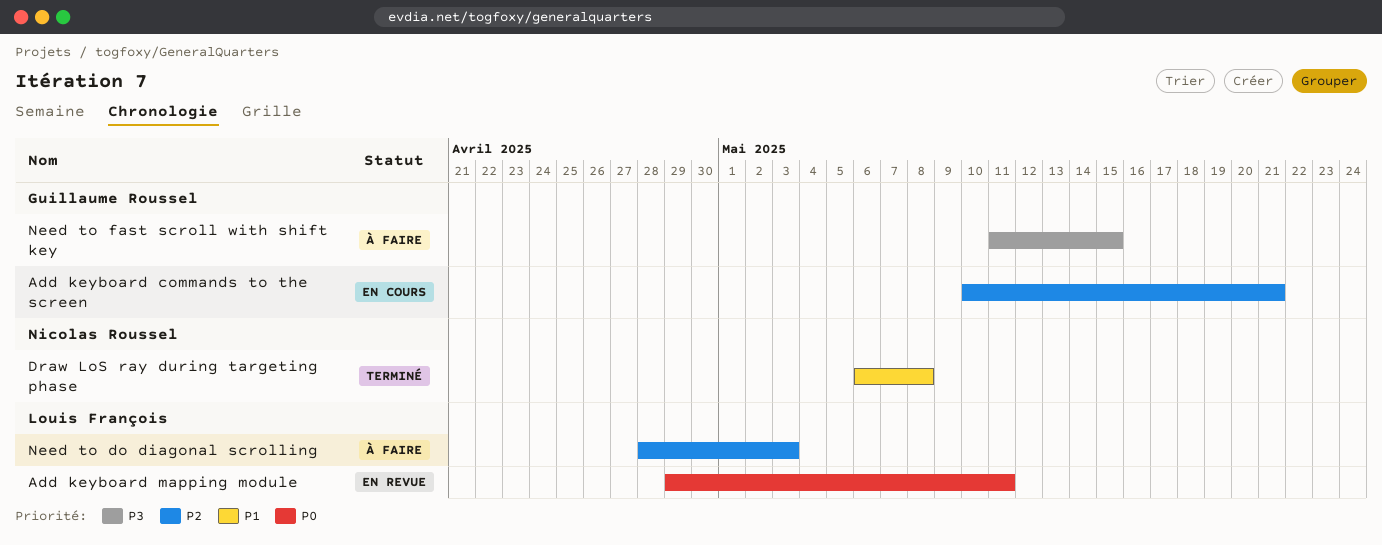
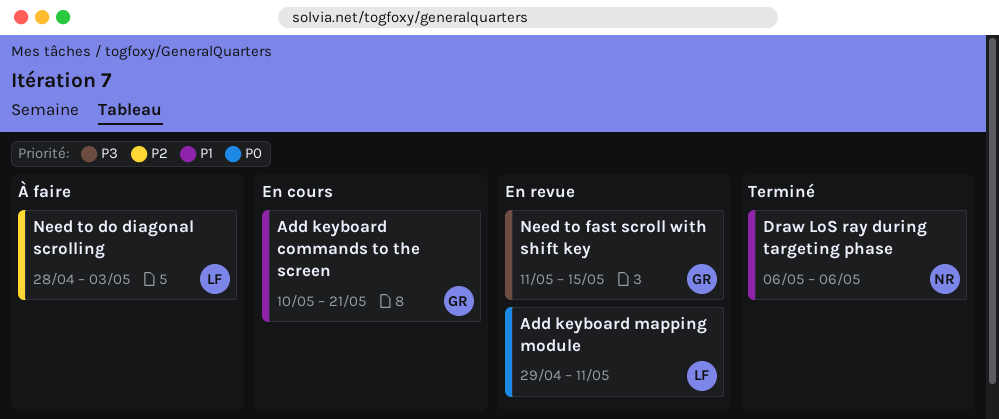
Add keyboard commands to the screen, priority: P2 -> P1
Draw LoS ray during targeting phase, due: May 8 -> May 6
Need to fast scroll with shift key, status: À faire -> En revue

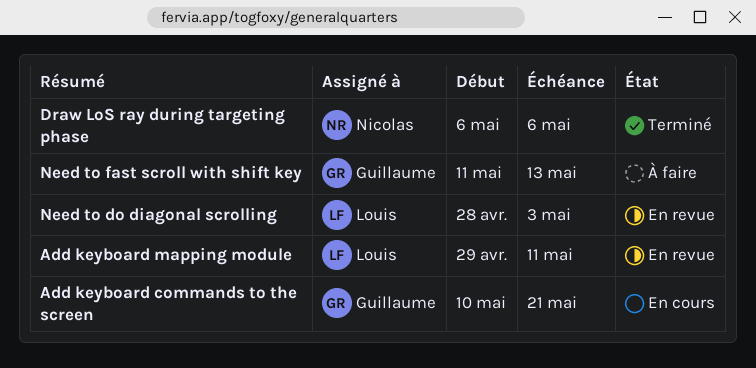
Need to do diagonal scrolling, status: À faire -> En revue
Need to fast scroll with shift key, status: En revue -> À faire
Need to fast scroll with shift key, due: May 15 -> May 13

